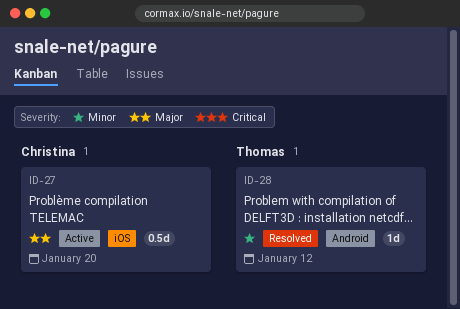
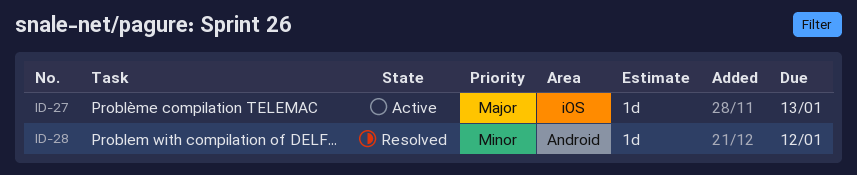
ID-27, estimate: 0.5d -> 1d
ID-27, due: Jan 20 -> Jan 13

